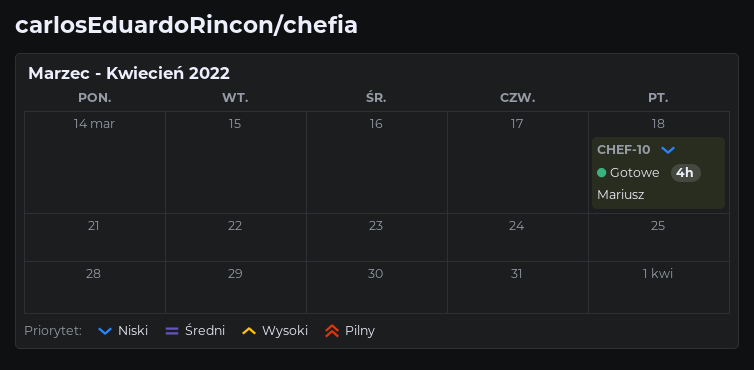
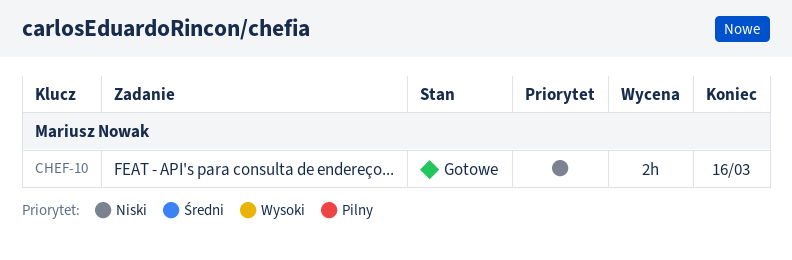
CHEF-10, estimate: 4h -> 2h
CHEF-10, due: Mar 18 -> Mar 16

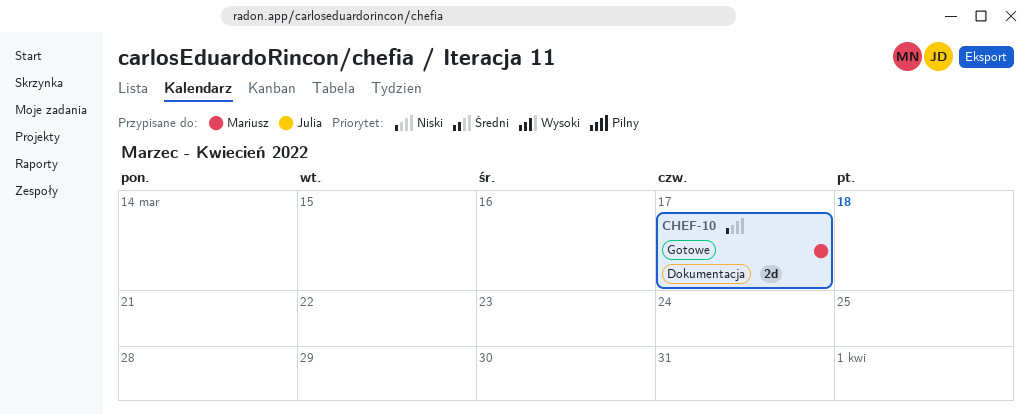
CHEF-10, estimate: 2h -> 2d
CHEF-10, due: Mar 16 -> Mar 17

